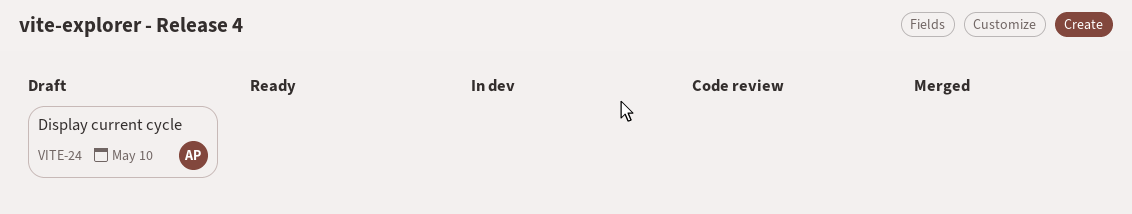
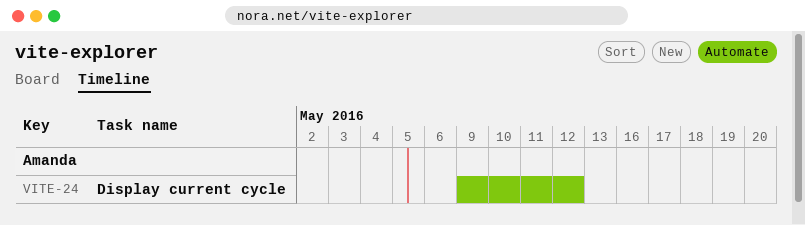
VITE-24, due: May 10 -> May 12

